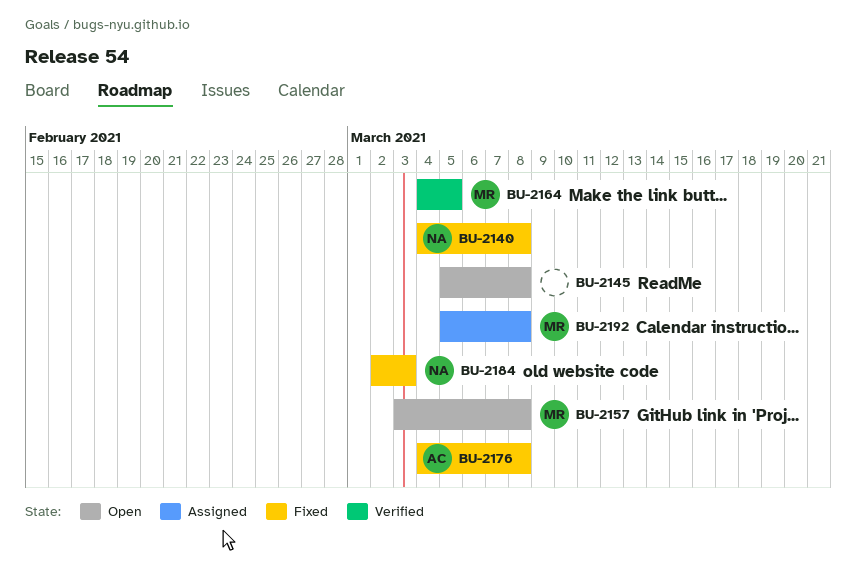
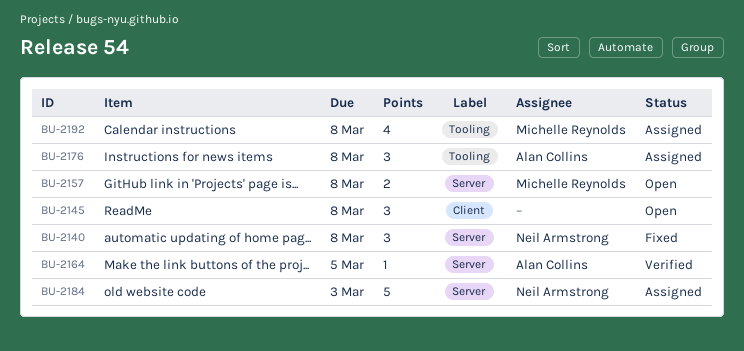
BU-2164, owner: Michelle Reynolds -> Alan Collins
BU-2176, status: Fixed -> Assigned
BU-2184, status: Fixed -> Assigned

